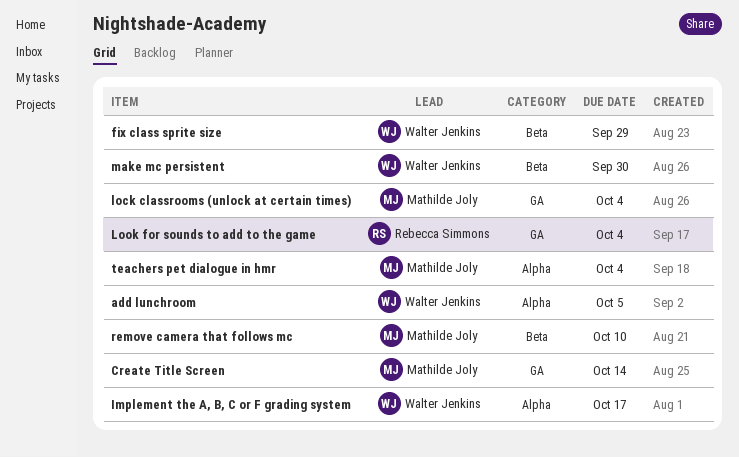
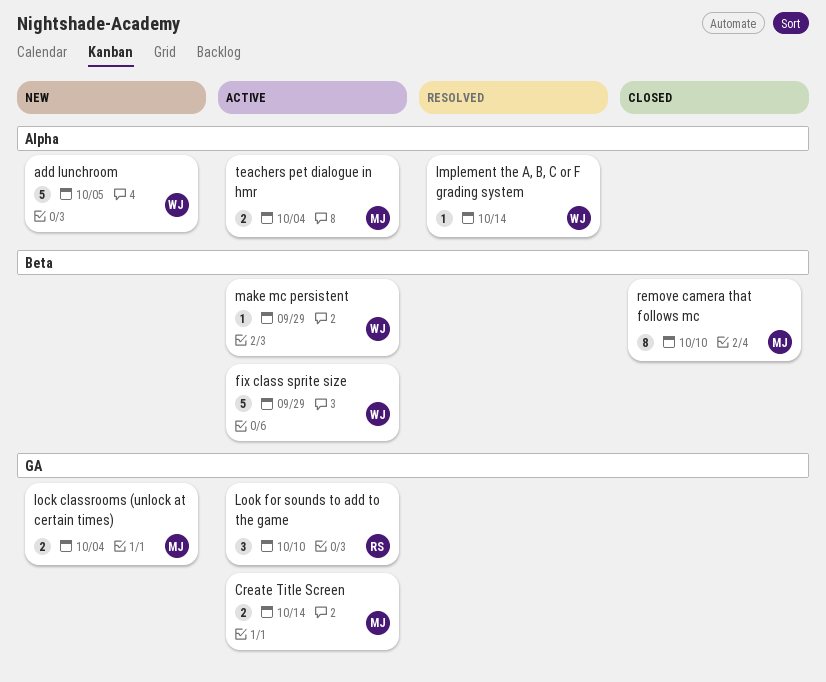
Implement the A, B, C or F grading system, due: Oct 17 -> Oct 14
Look for sounds to add to the game, due: Oct 4 -> Oct 10
make mc persistent, due: Sep 30 -> Sep 29

